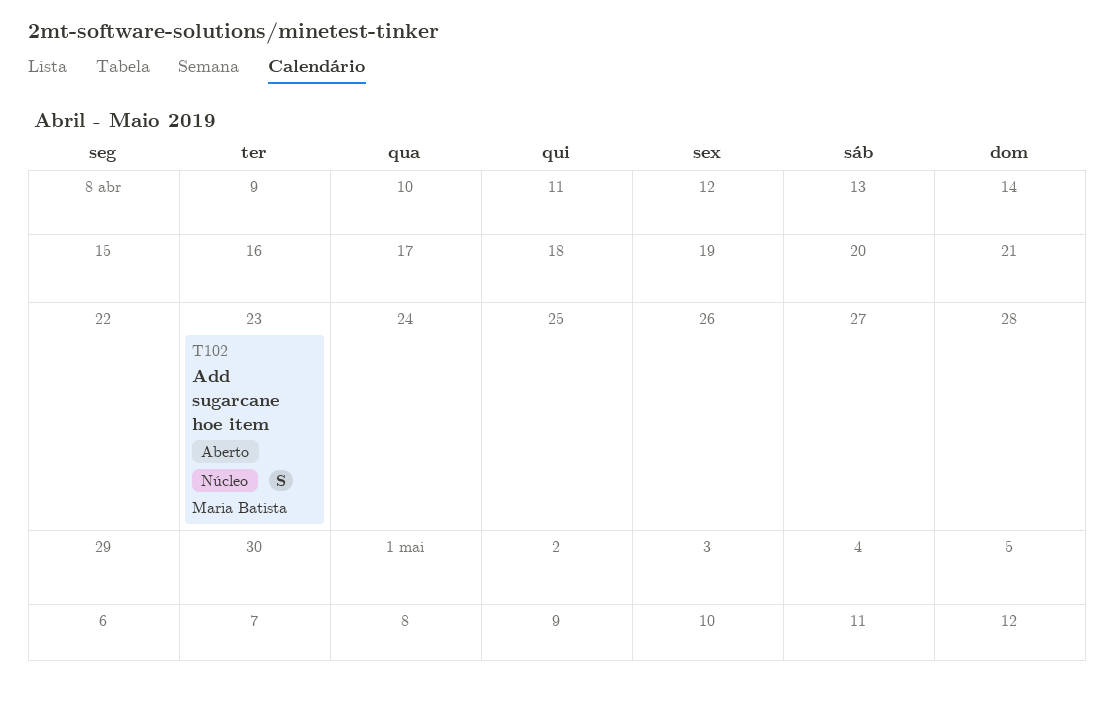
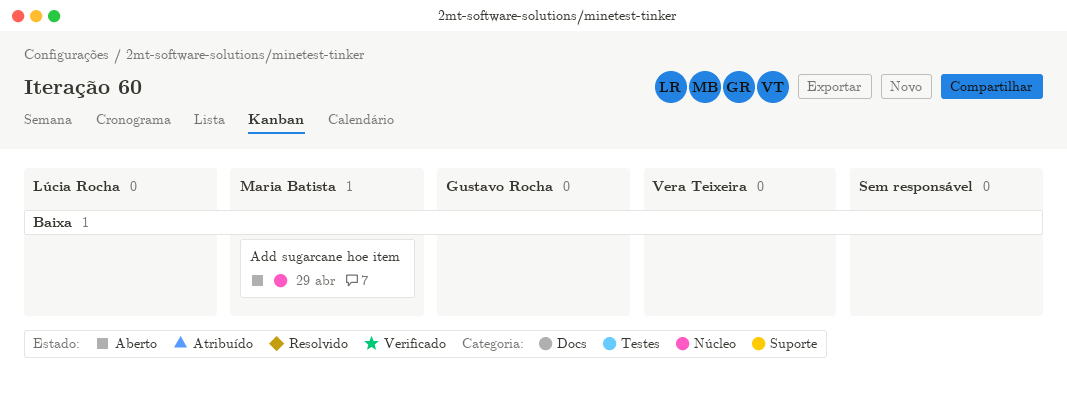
Add sugarcane hoe item, due: Apr 23 -> Apr 29

